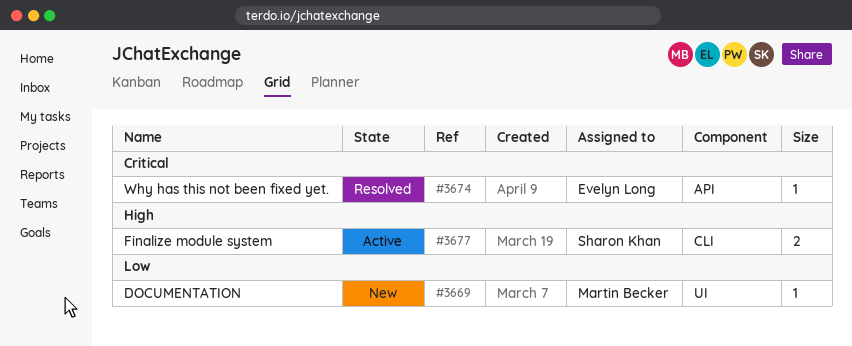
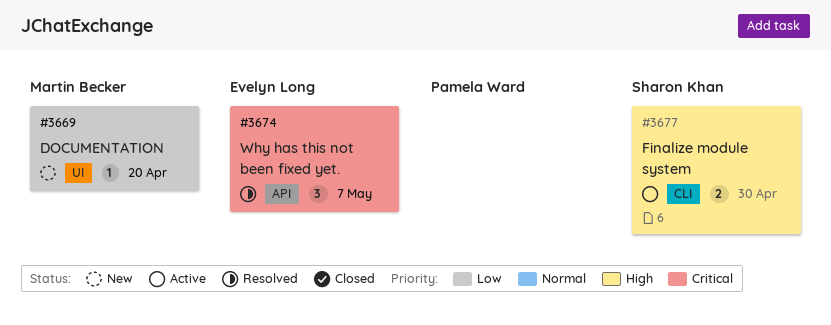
#3674, estimate: 1 -> 3

